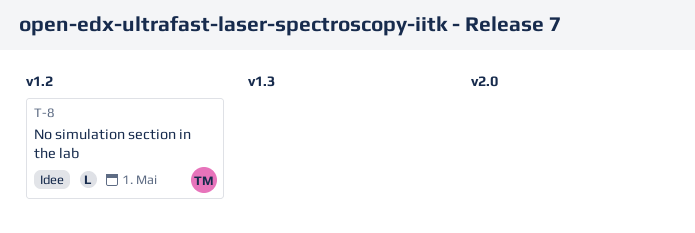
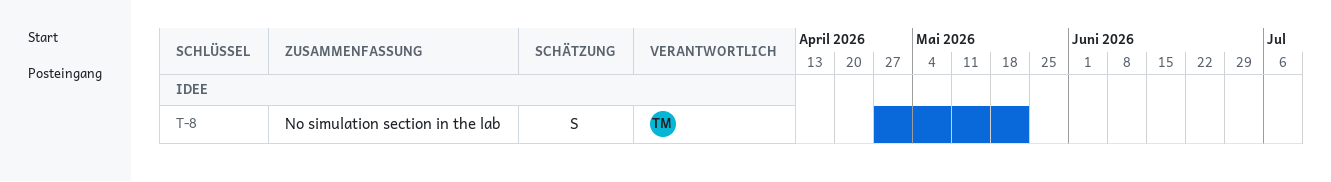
T-8, estimate: L -> S
T-8, due: May 1 -> May 22

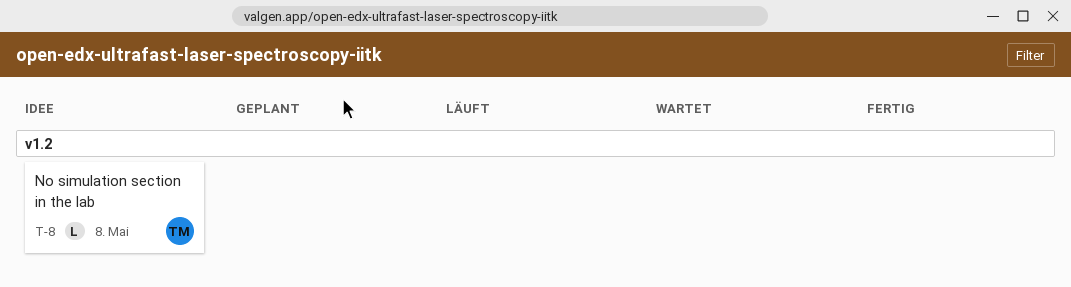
T-8, estimate: S -> L
T-8, due: May 22 -> May 8

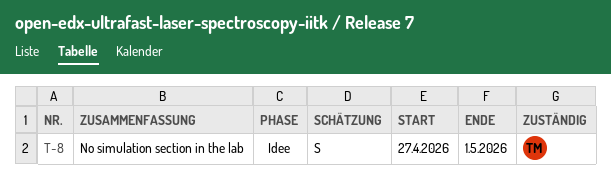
T-8, estimate: L -> S
T-8, due: May 8 -> May 1

